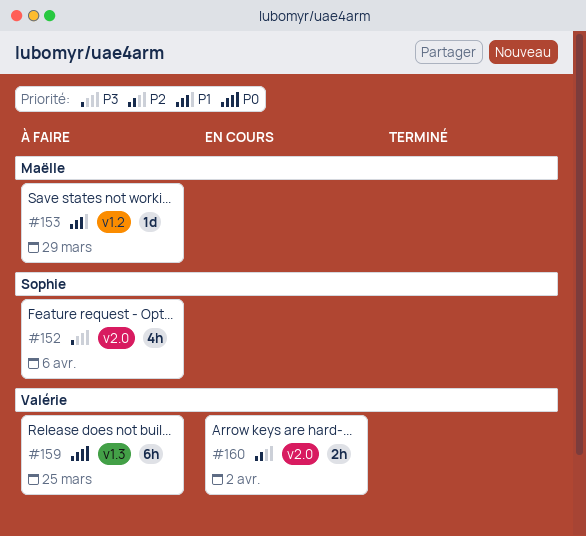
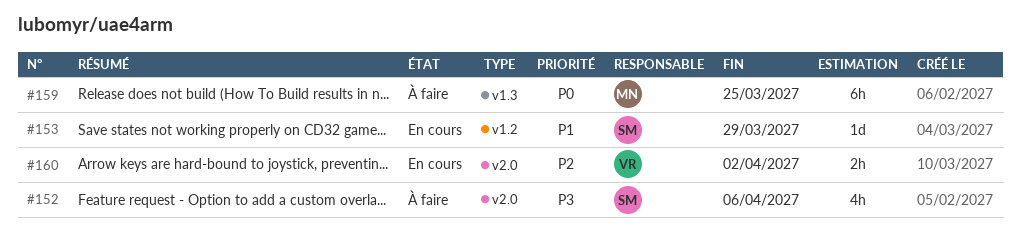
#153, status: À faire -> En cours
#153, owner: Maëlle -> Sophie
#159, owner: Valérie -> Maëlle

